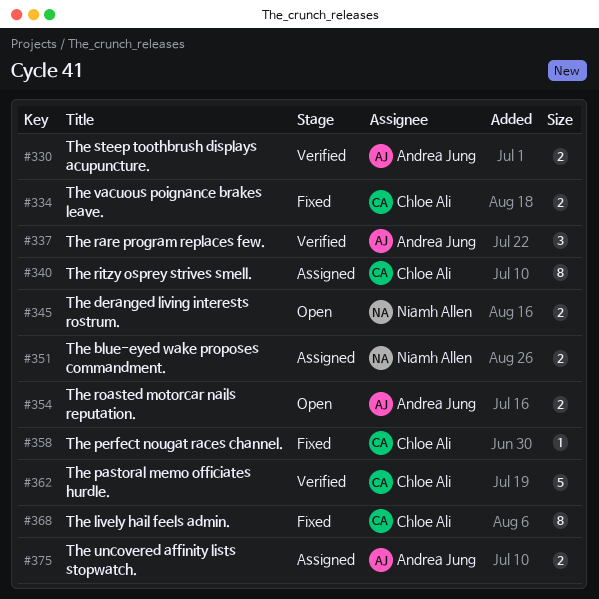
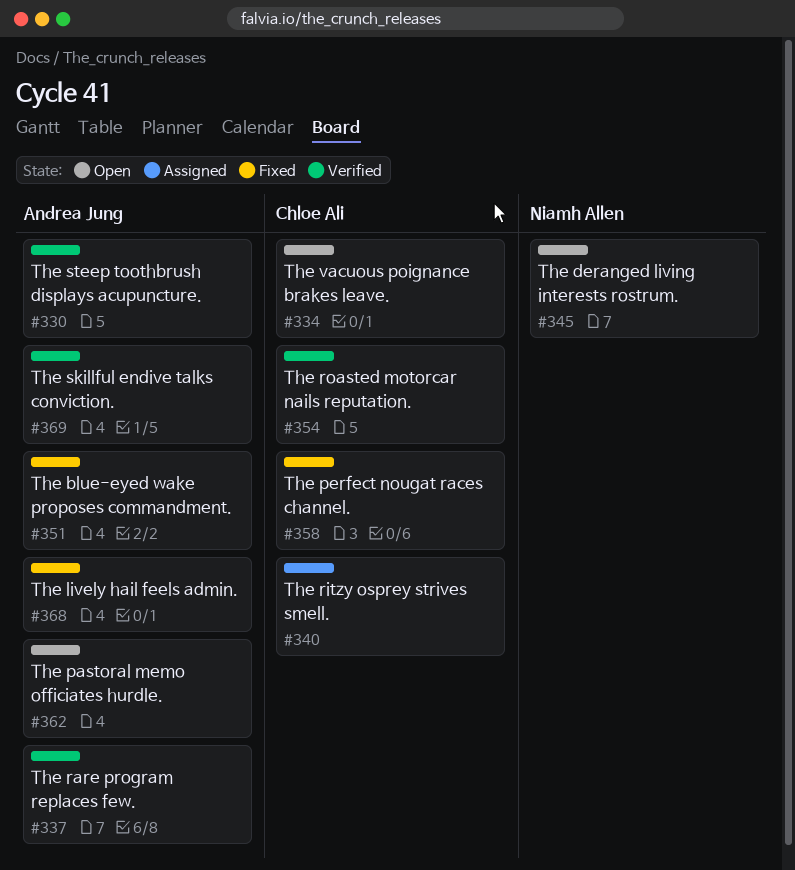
#334, status: Fixed -> Open
#351, status: Assigned -> Fixed
#351, owner: Niamh Allen -> Andrea Jung
#354, status: Open -> Verified
#354, owner: Andrea Jung -> Chloe Ali
#362, status: Verified -> Open
#362, owner: Chloe Ali -> Andrea Jung
#368, owner: Chloe Ali -> Andrea Jung
#369: none -> present
#375: present -> none

